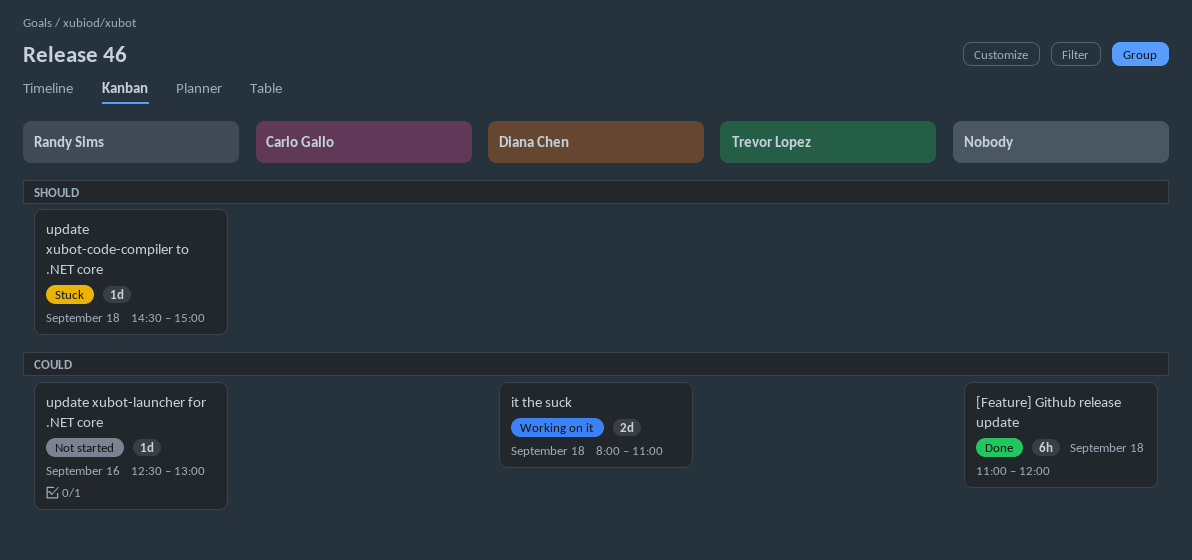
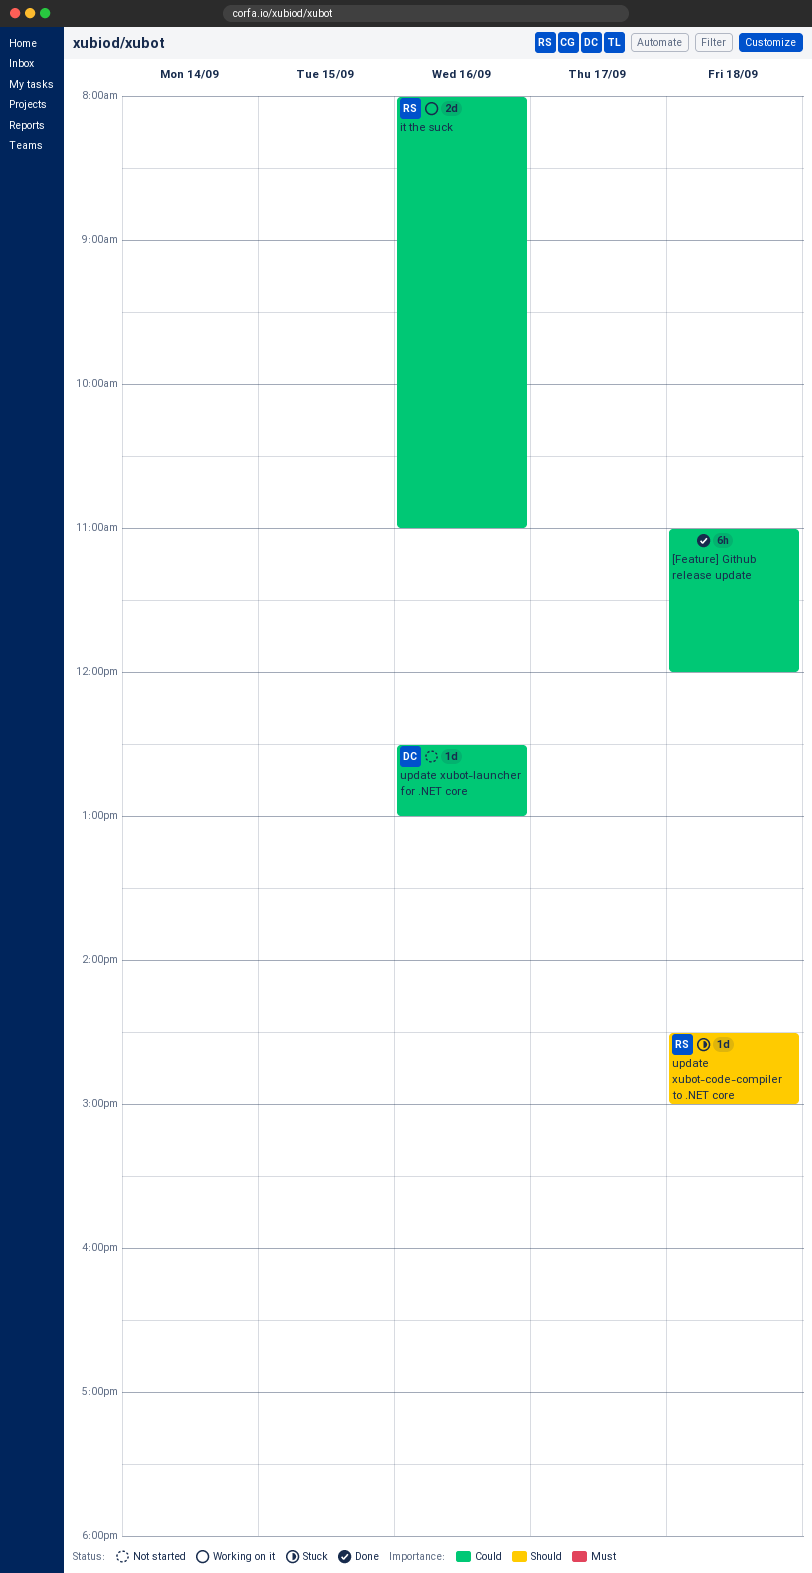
it the suck, owner: Diana Chen -> Randy Sims
it the suck, day: Sep 18 -> Sep 16
update xubot-launcher for .NET core, owner: Randy Sims -> Diana Chen

